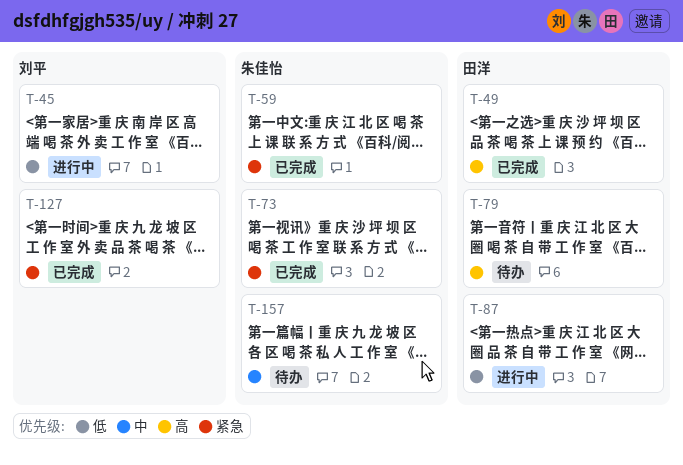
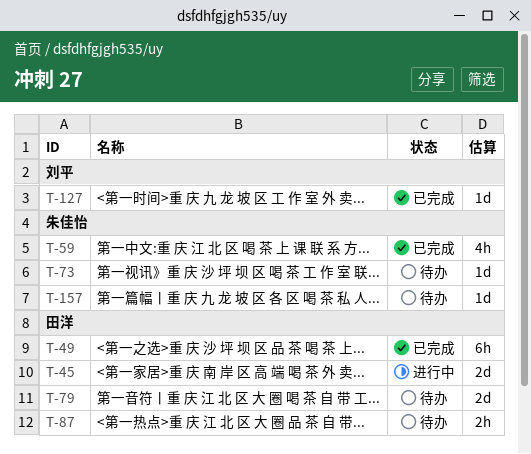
T-45, owner: 刘平 -> 田洋
T-73, status: 已完成 -> 待办
T-87, status: 进行中 -> 待办

